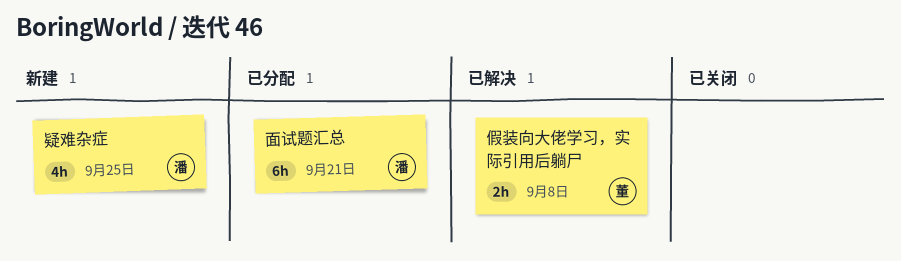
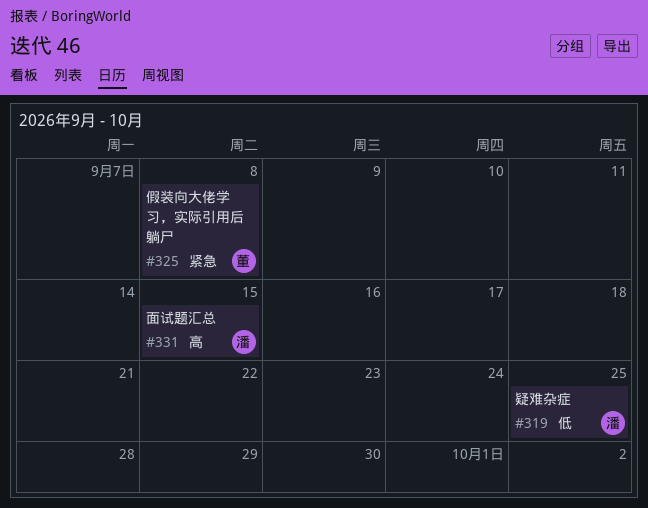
面试题汇总, due: Sep 21 -> Sep 15

